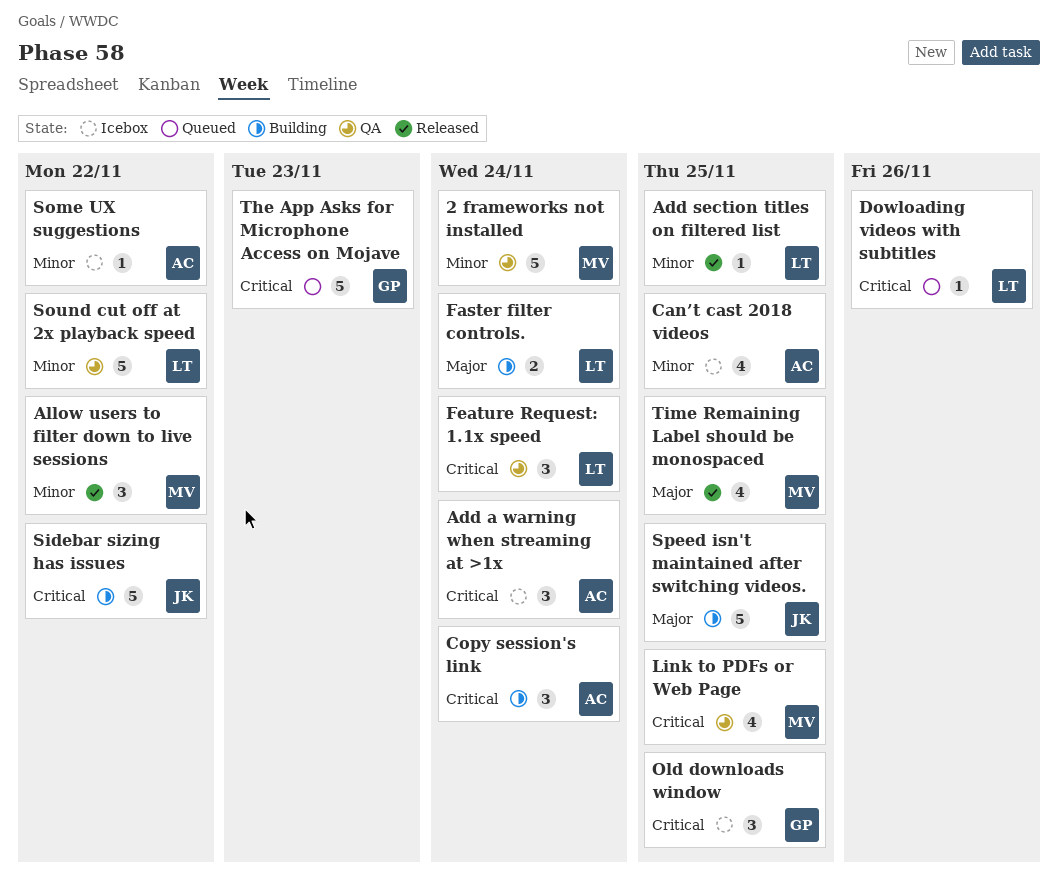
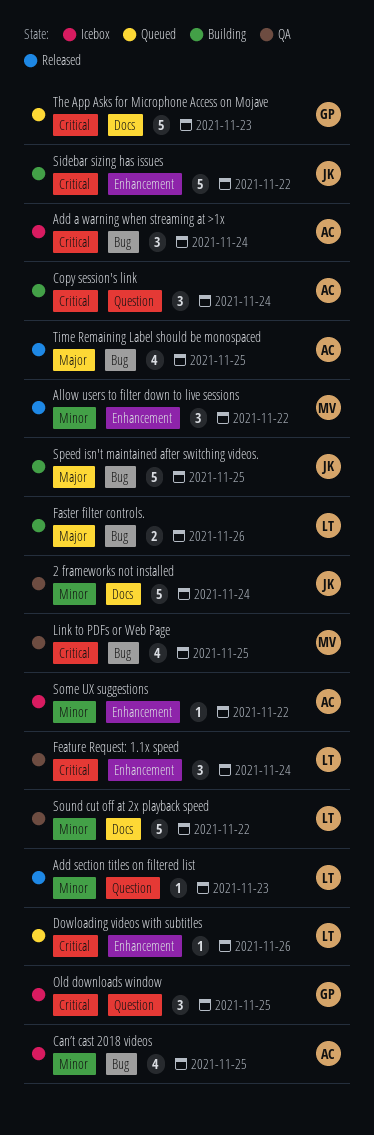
2 frameworks not installed, owner: MV -> JK
Add section titles on filtered list, due: Nov 25 -> Nov 23
Faster filter controls., due: Nov 24 -> Nov 26
Time Remaining Label should be monospaced, owner: MV -> AC

